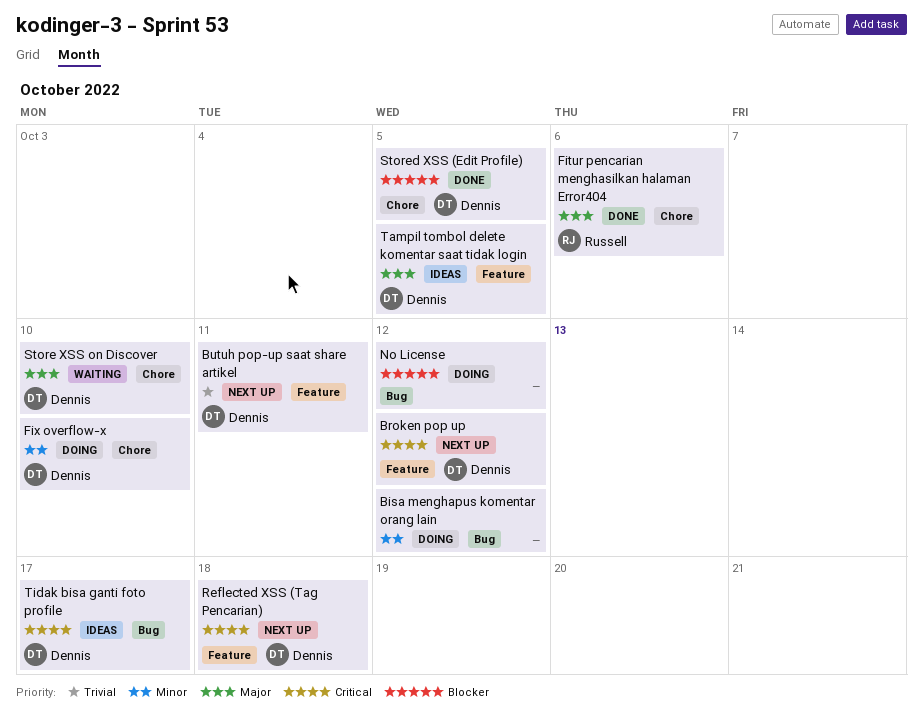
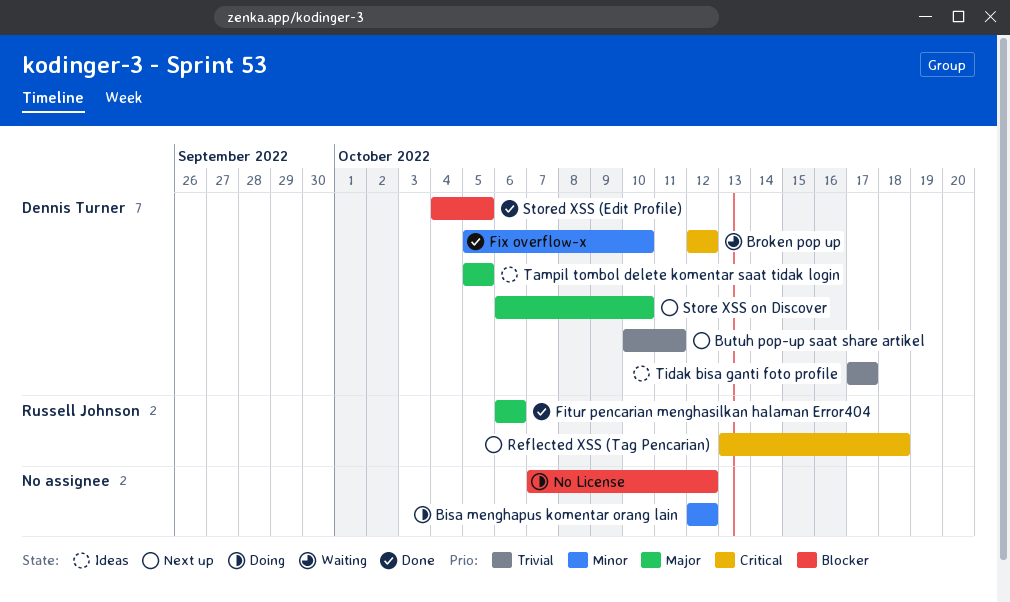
Broken pop up, status: Next up -> Waiting
Fix overflow-x, status: Doing -> Done
Reflected XSS (Tag Pencarian), owner: Dennis Turner -> Russell Johnson
Store XSS on Discover, status: Waiting -> Next up
Tidak bisa ganti foto profile, priority: Critical -> Trivial

